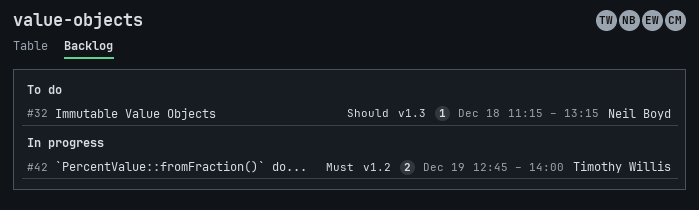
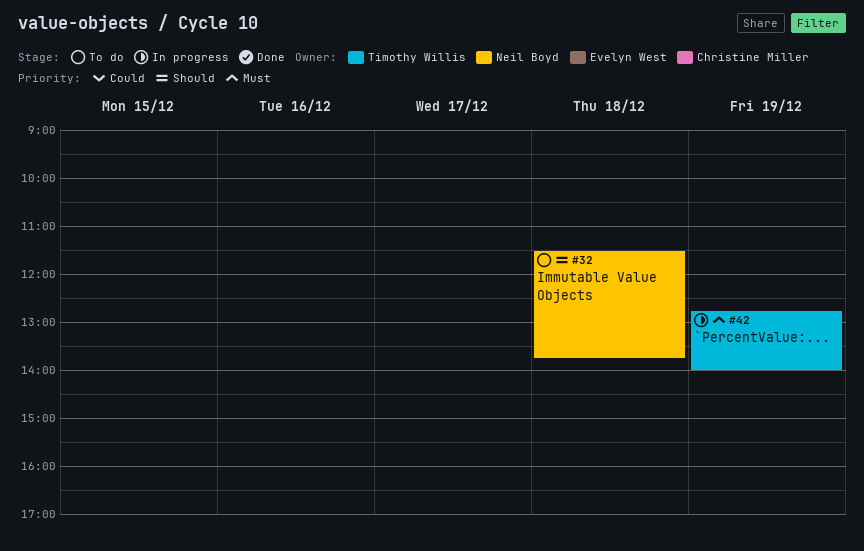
#32, begins: 11:15 -> 11:30
#32, ends: 13:15 -> 13:45

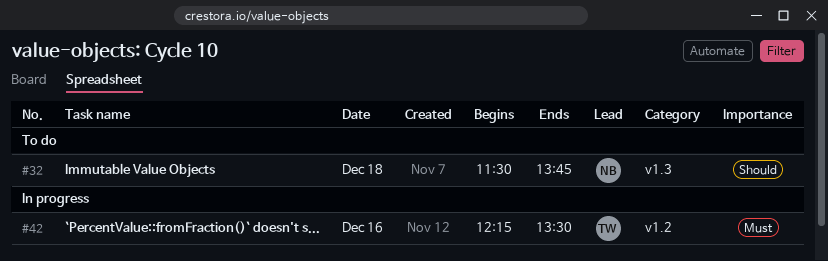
#42, day: Dec 19 -> Dec 16
#42, begins: 12:45 -> 12:15
#42, ends: 14:00 -> 13:30

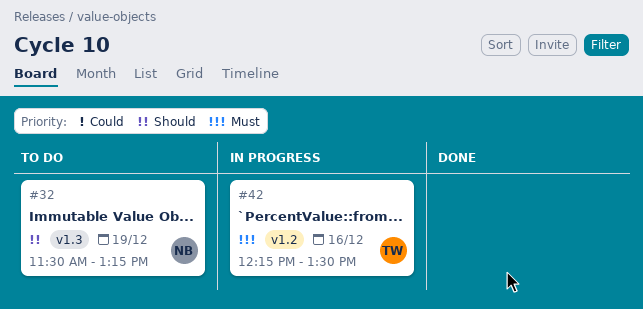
#32, day: Dec 18 -> Dec 19
#32, ends: 13:45 -> 13:15

